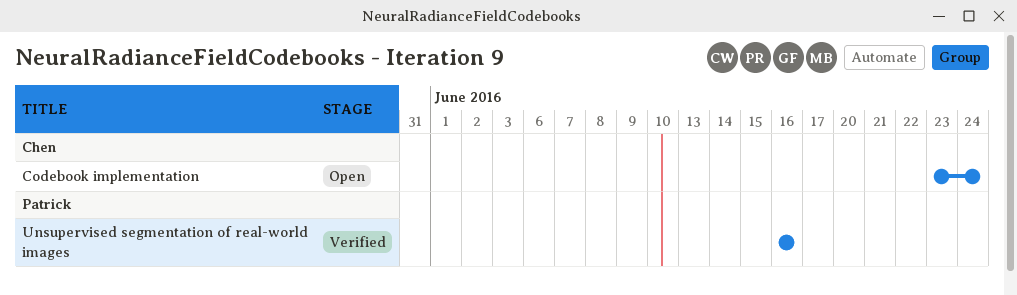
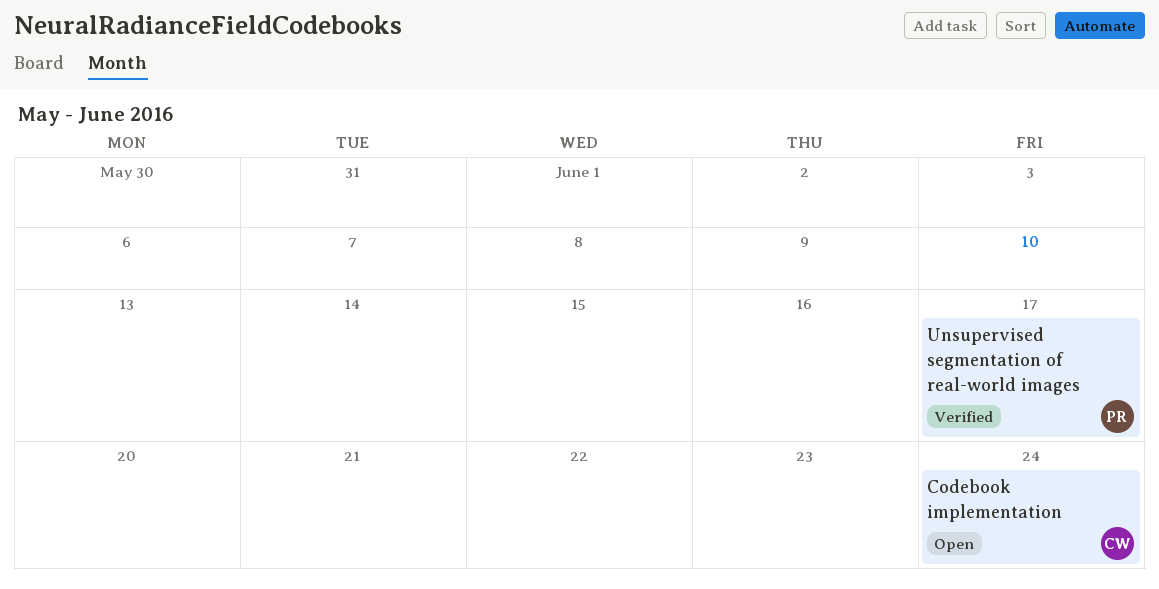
Unsupervised segmentation of real-world images, due: Jun 16 -> Jun 17

